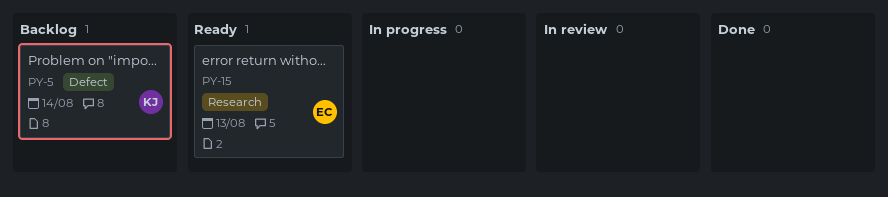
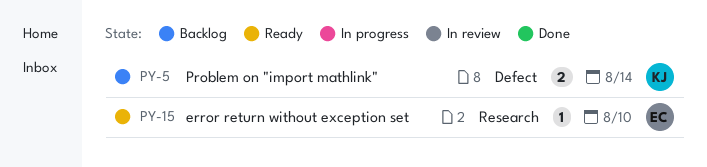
PY-15, due: Aug 13 -> Aug 10

